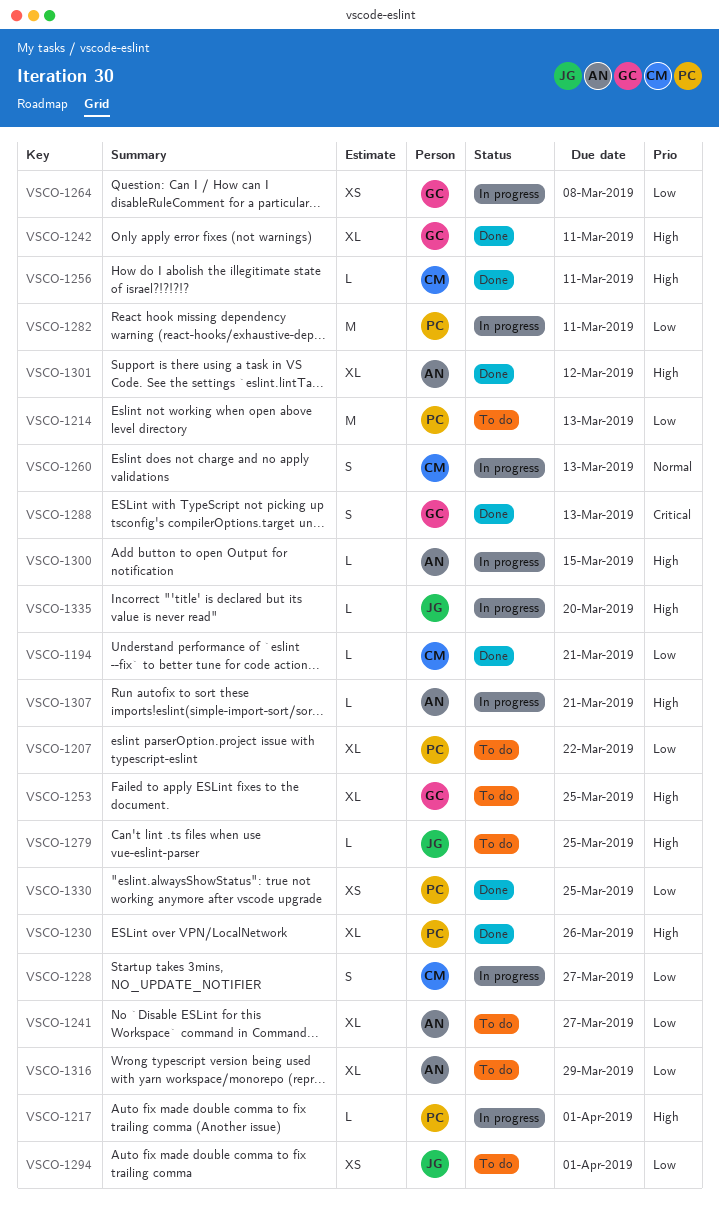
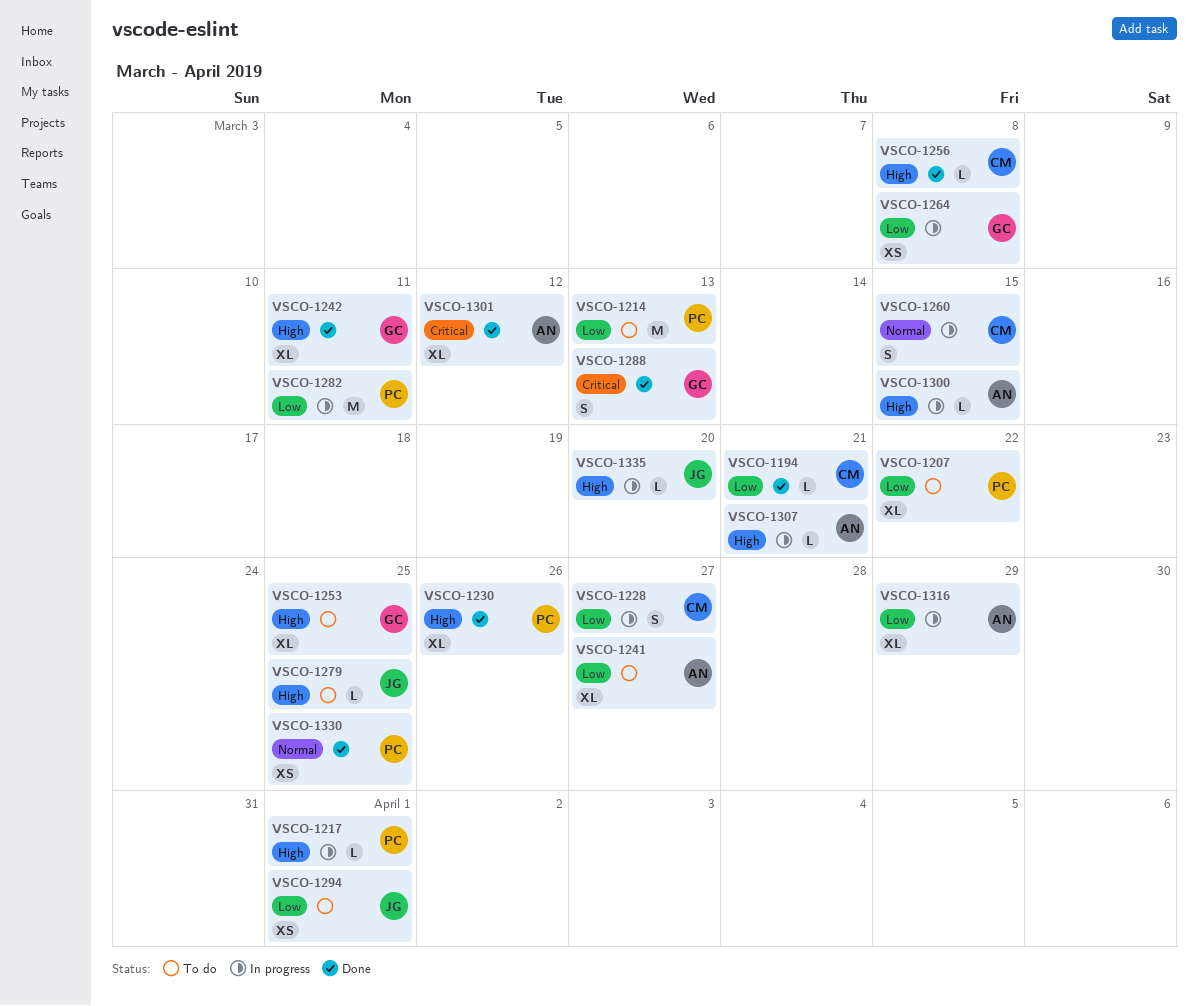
VSCO-1256, due: Mar 11 -> Mar 8
VSCO-1260, due: Mar 13 -> Mar 15
VSCO-1301, priority: High -> Critical
VSCO-1316, status: To do -> In progress
VSCO-1330, priority: Low -> Normal

